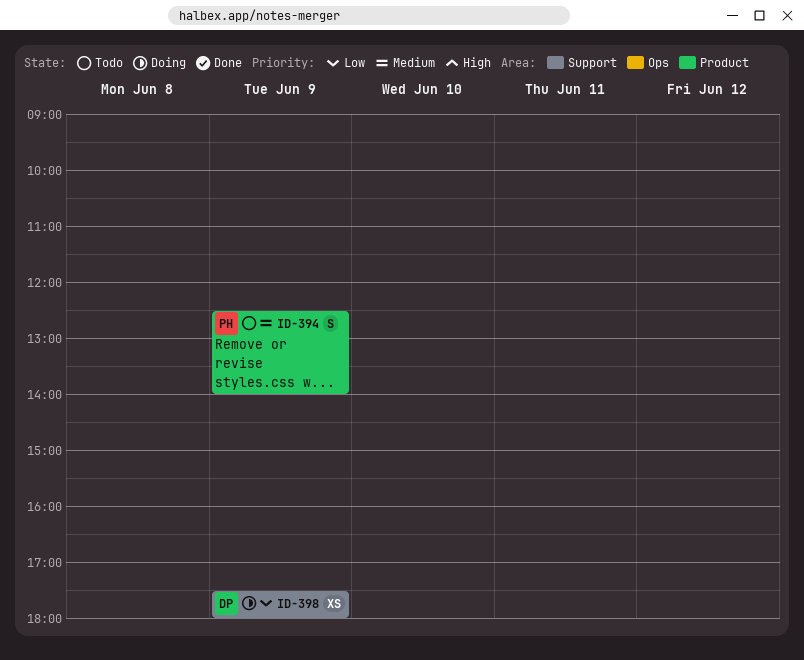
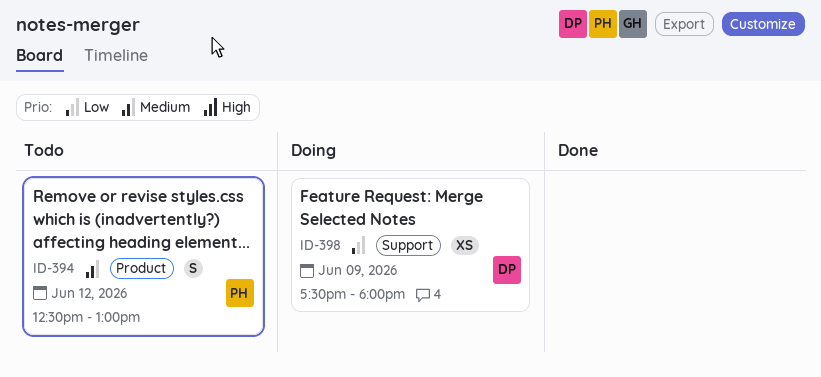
ID-394, day: Jun 9 -> Jun 12
ID-394, ends: 14:00 -> 13:00

